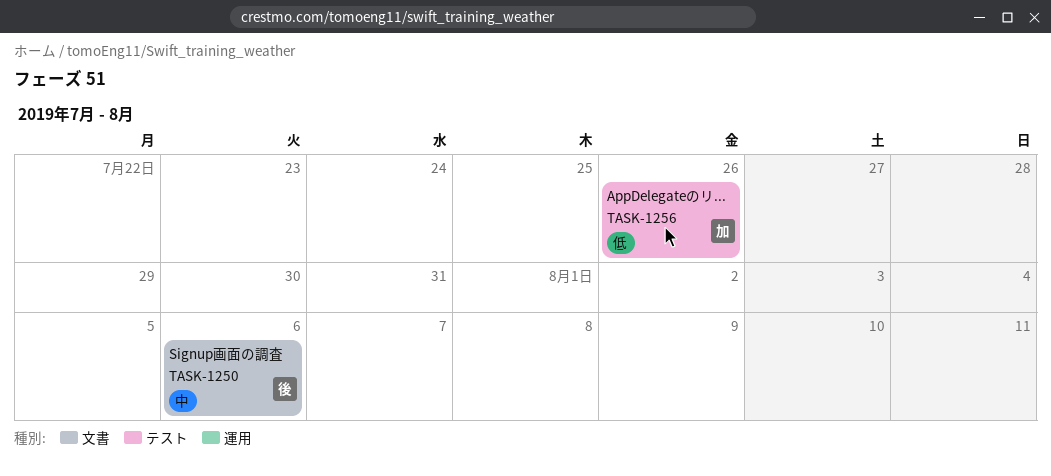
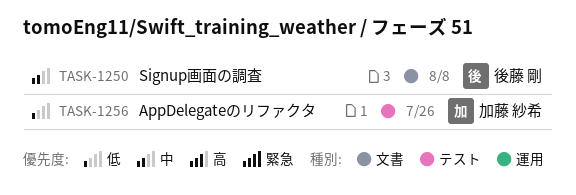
TASK-1250, due: Aug 6 -> Aug 8

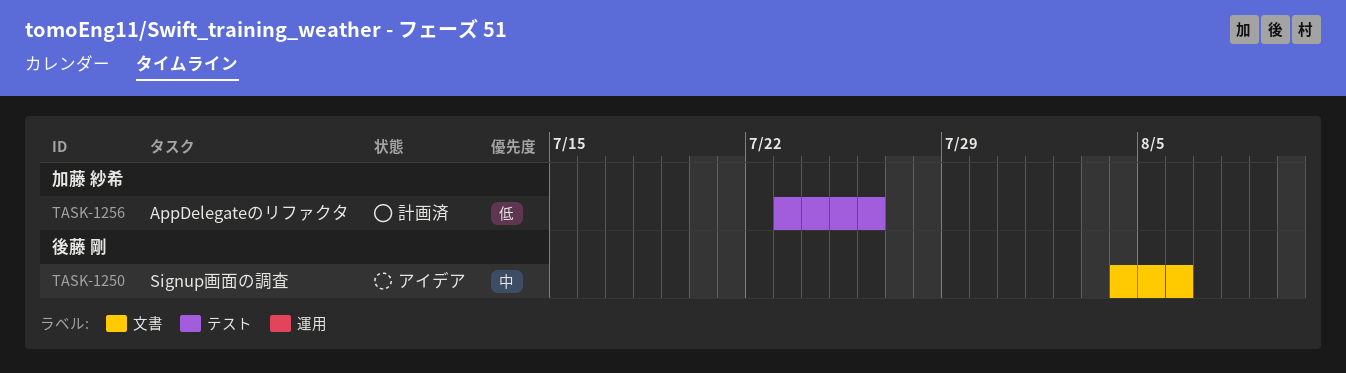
TASK-1250, due: Aug 8 -> Aug 6

